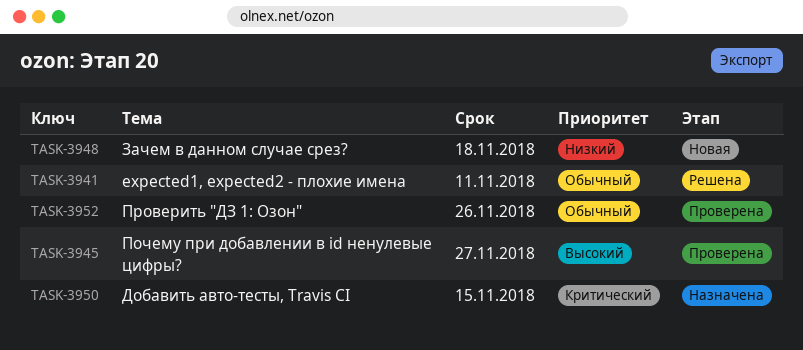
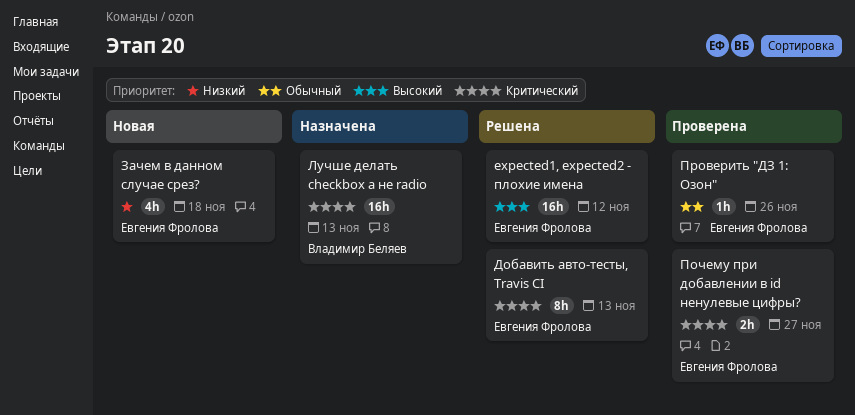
expected1, expected2 - плохие имена, priority: Обычный -> Высокий
expected1, expected2 - плохие имена, due: Nov 11 -> Nov 12
Добавить авто-тесты, Travis CI, status: Назначена -> Решена
Добавить авто-тесты, Travis CI, due: Nov 15 -> Nov 13
Лучше делать checkbox а не radio: none -> present
Почему при добавлении в id ненулевые цифры?, priority: Высокий -> Критический

